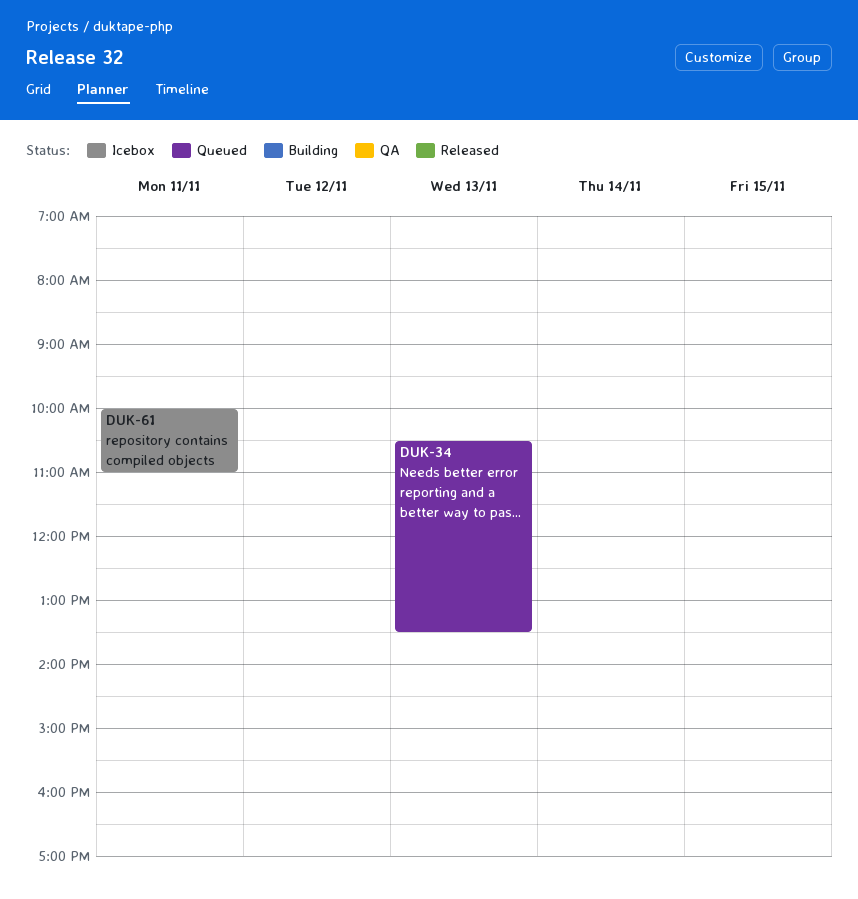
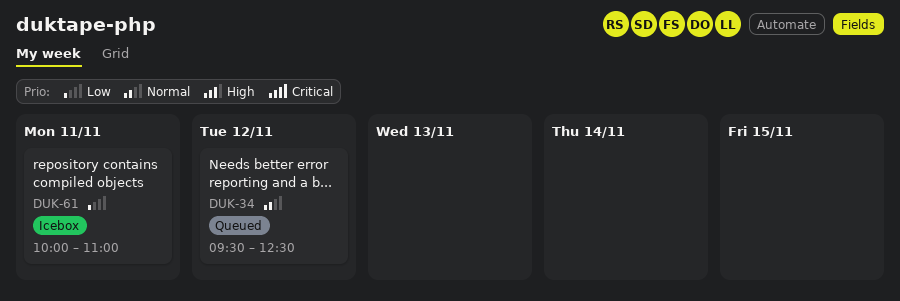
DUK-34, day: Nov 13 -> Nov 12
DUK-34, begins: 10:30 -> 09:30
DUK-34, ends: 13:30 -> 12:30

